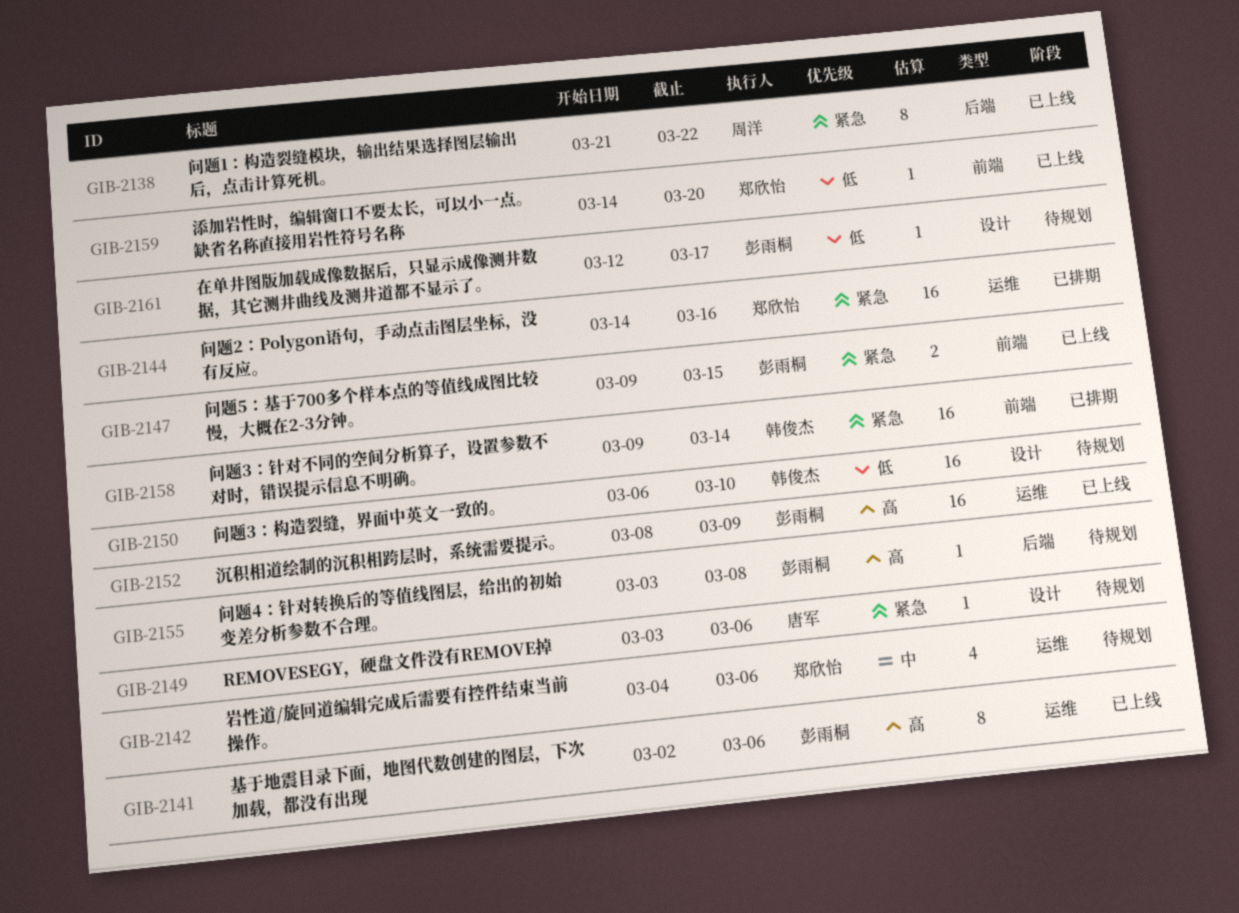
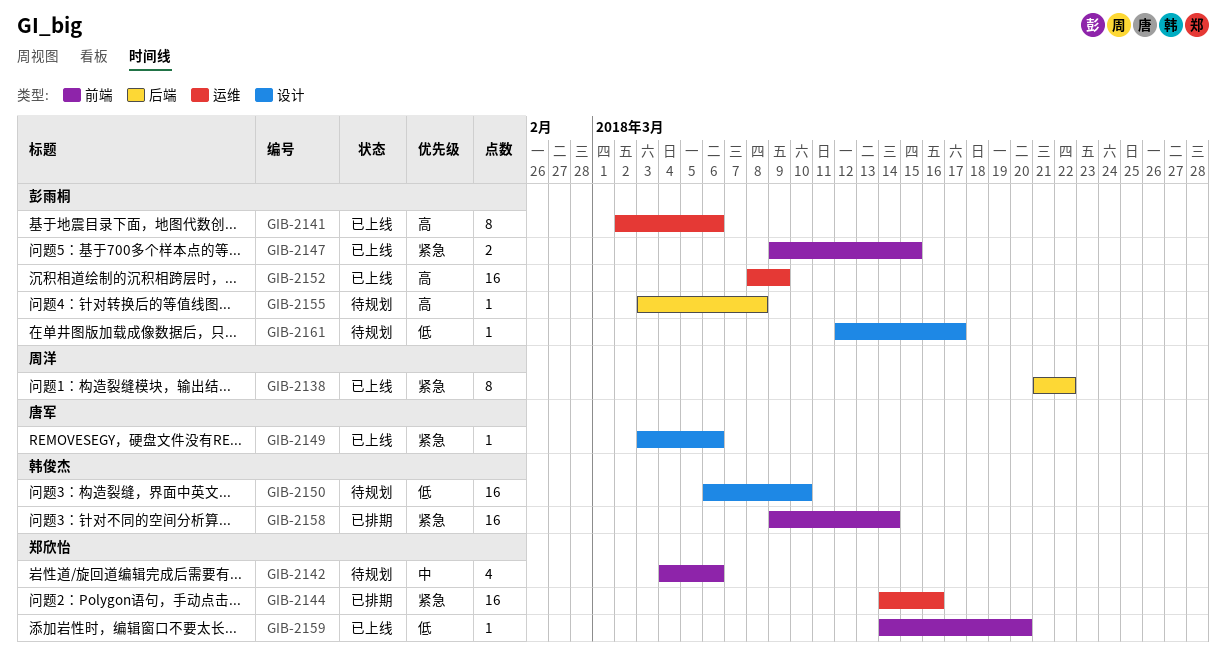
GIB-2142, label: 运维 -> 前端
GIB-2149, status: 待规划 -> 已上线

